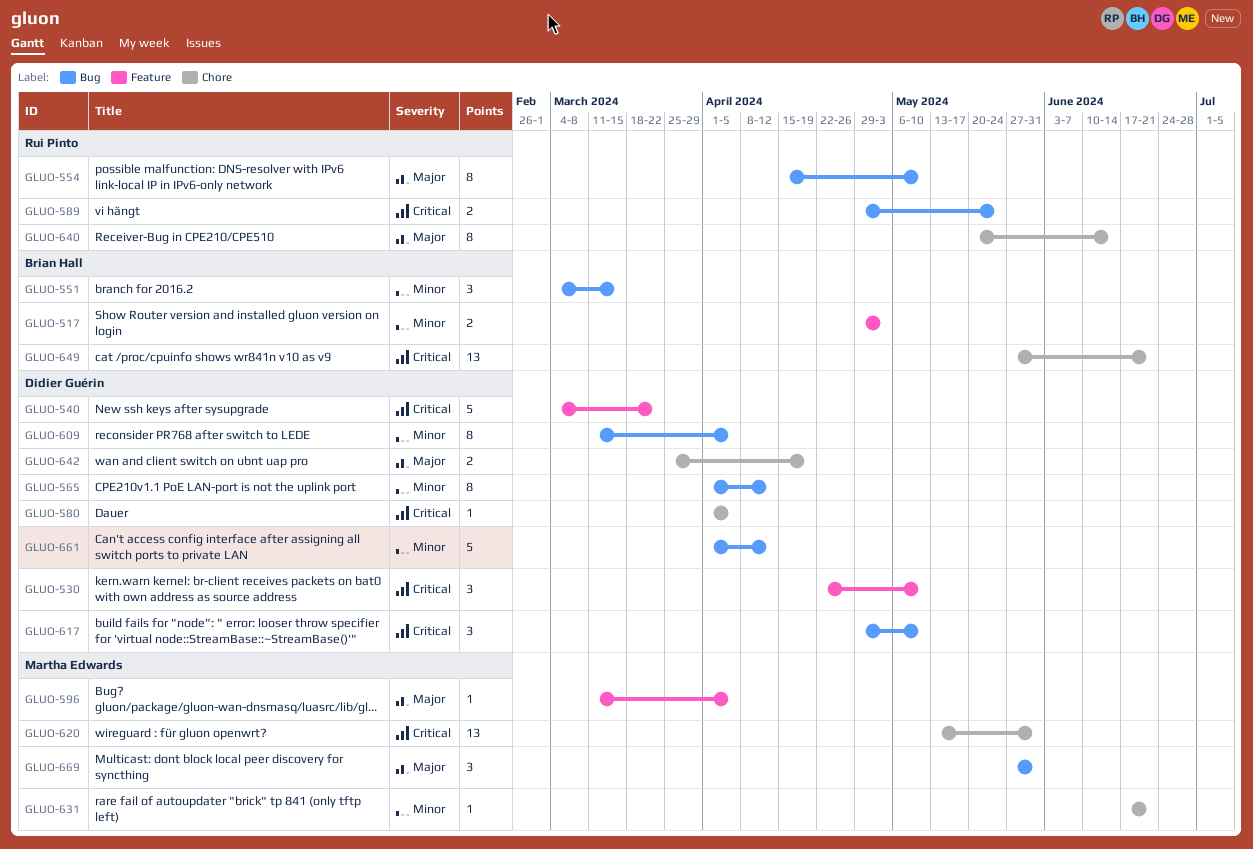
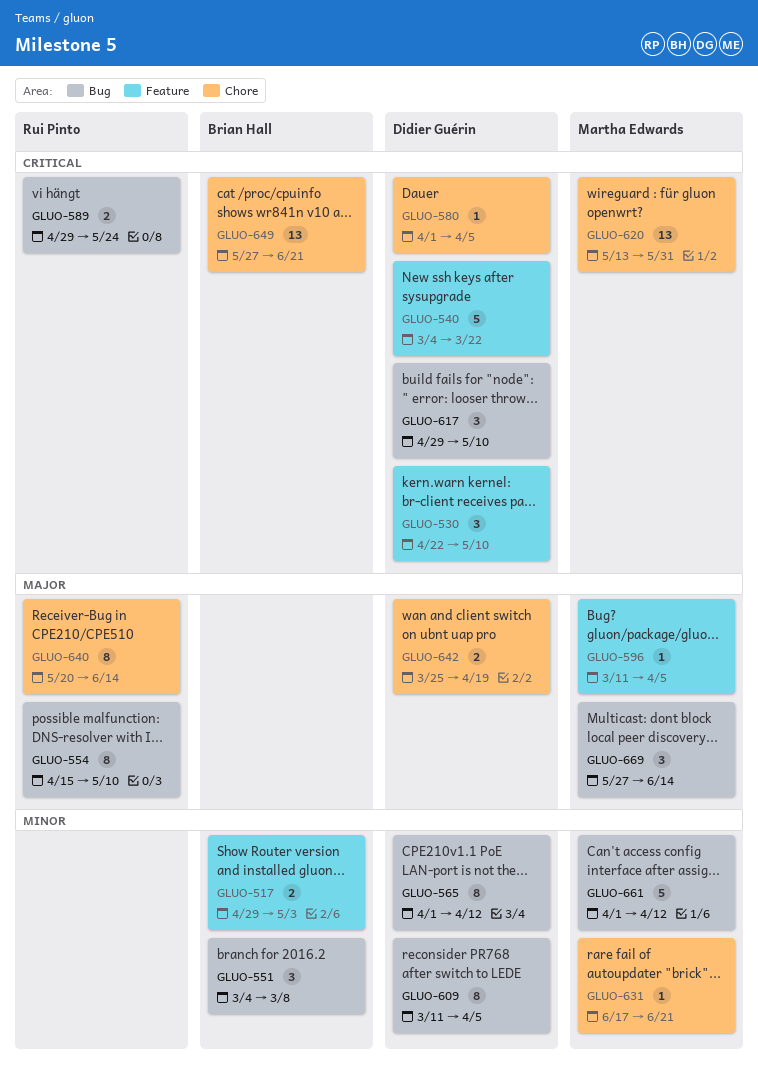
GLUO-551, due: Mar 15 -> Mar 8
GLUO-661, owner: Didier Guérin -> Martha Edwards
GLUO-669, due: May 31 -> Jun 14

